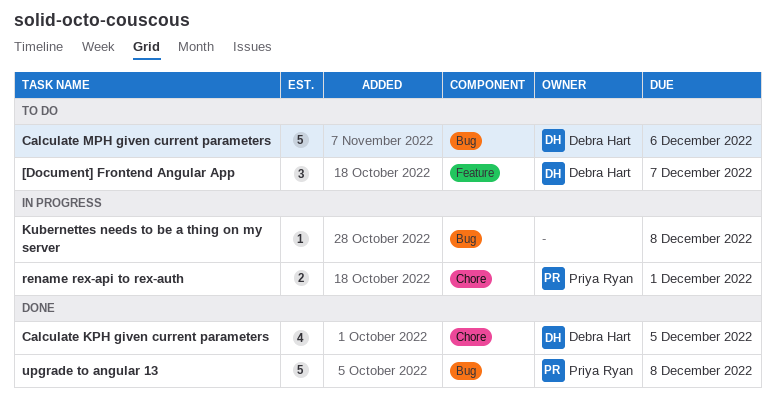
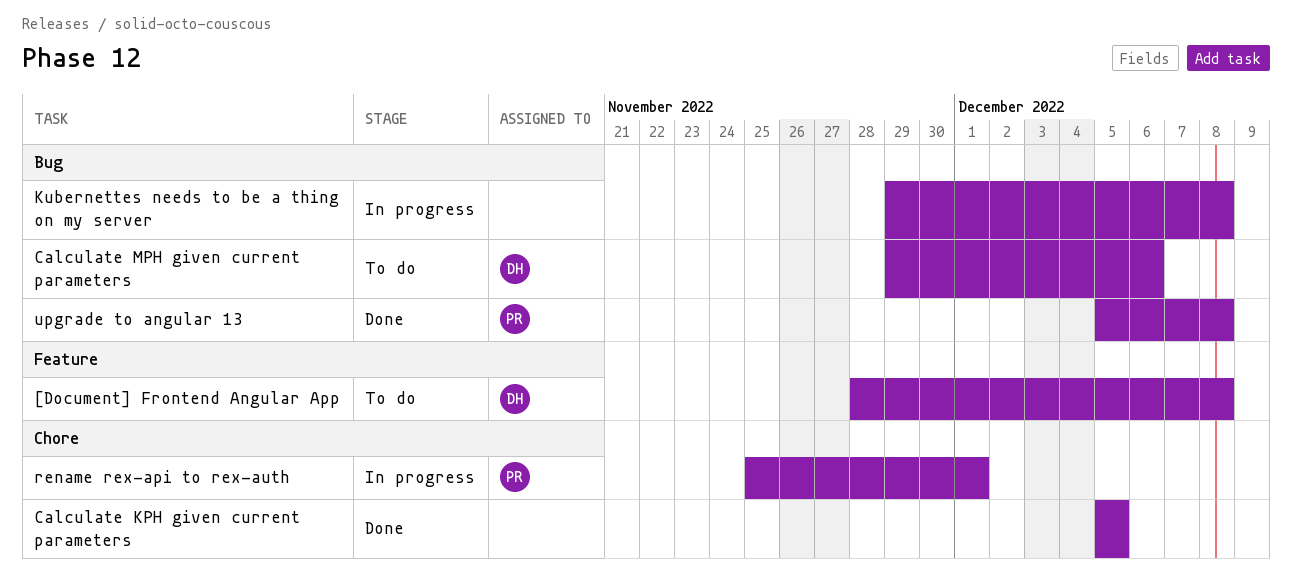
[Document] Frontend Angular App, due: Dec 7 -> Dec 8
Calculate KPH given current parameters, owner: Debra Hart -> none

